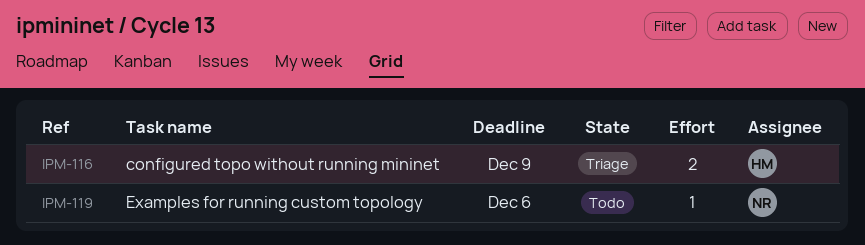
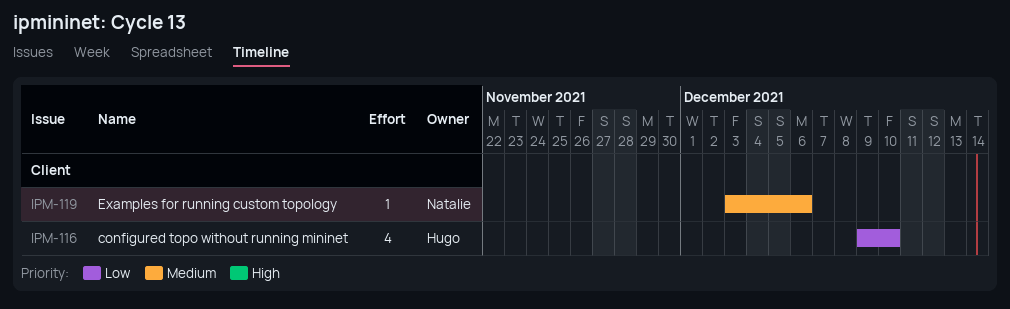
IPM-116, estimate: 2 -> 4
IPM-116, due: Dec 9 -> Dec 10

